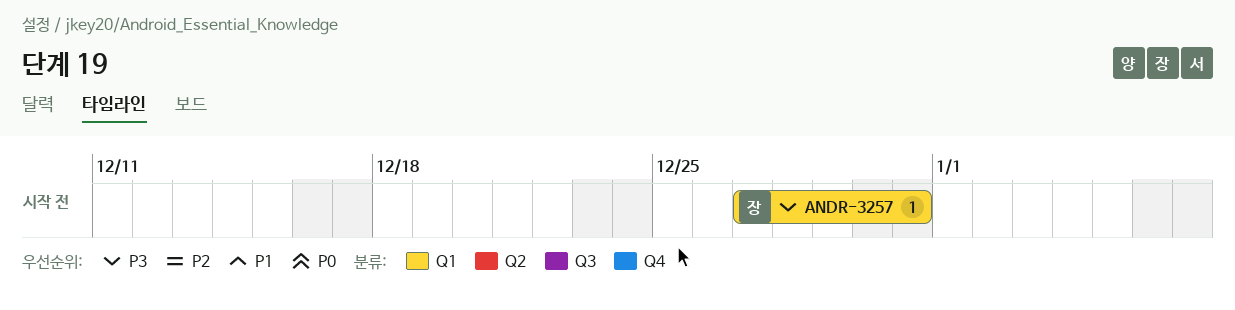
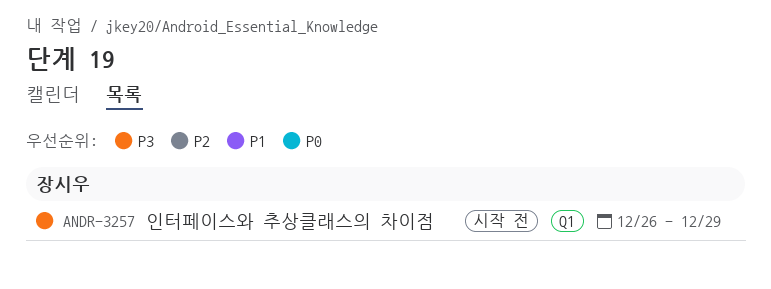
ANDR-3257, start: Dec 27 -> Dec 26
ANDR-3257, due: Dec 31 -> Dec 29

